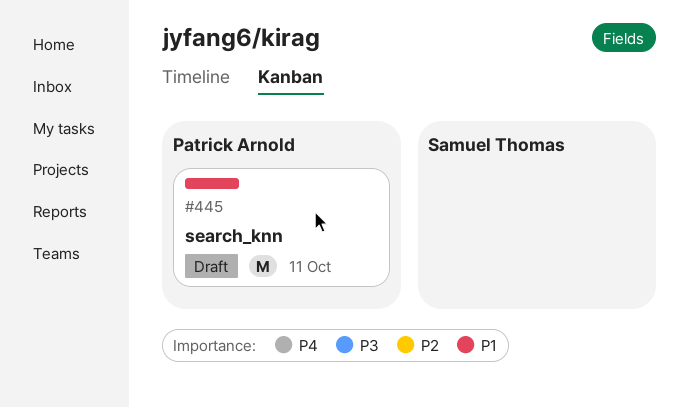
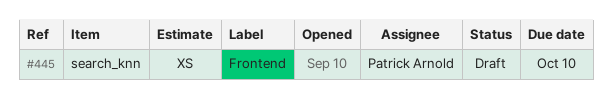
#445, estimate: M -> XS
#445, due: Oct 11 -> Oct 10

